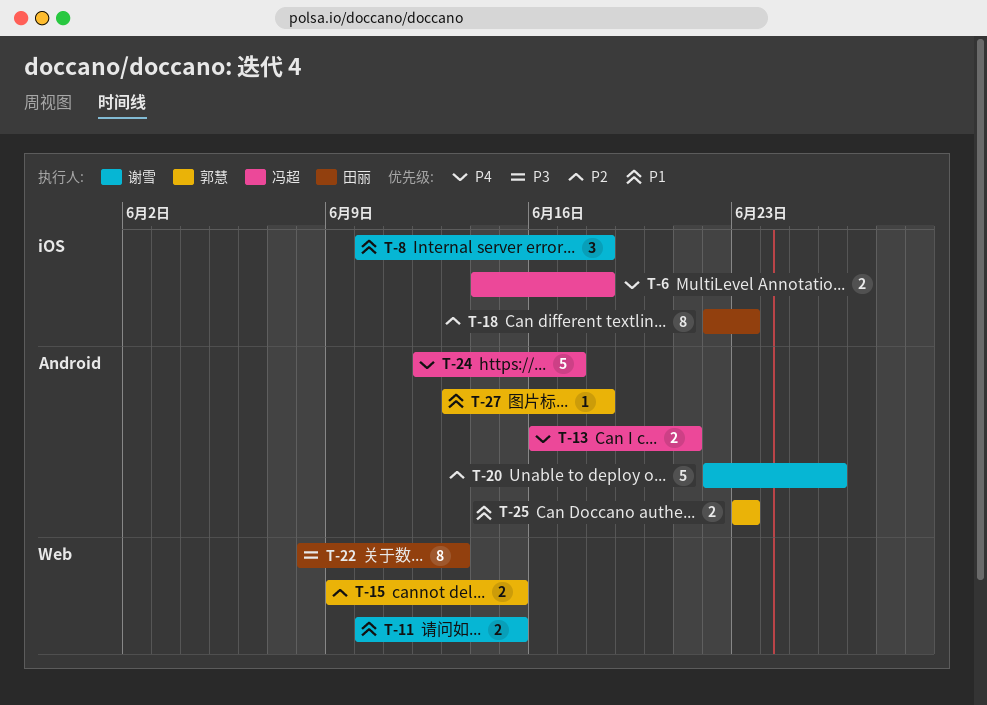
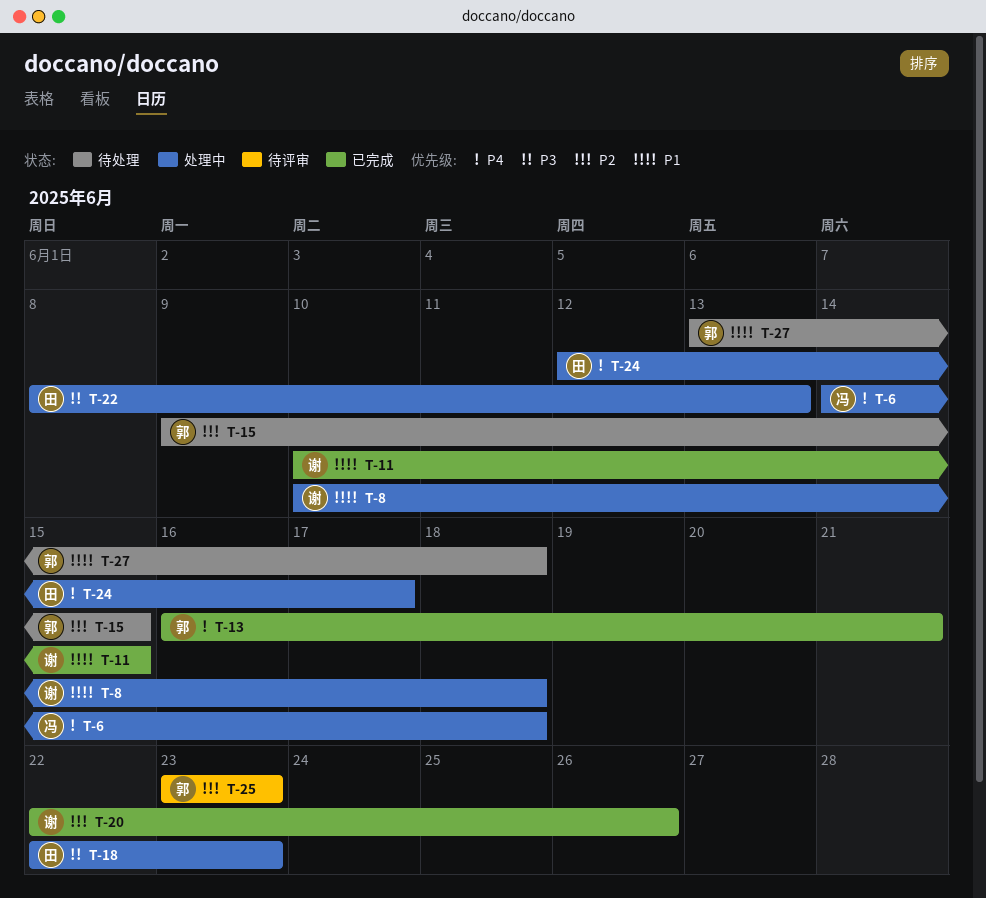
T-13, owner: 冯超 -> 郭慧
T-18, priority: P2 -> P3
T-24, owner: 冯超 -> 田丽
T-25, priority: P1 -> P2

